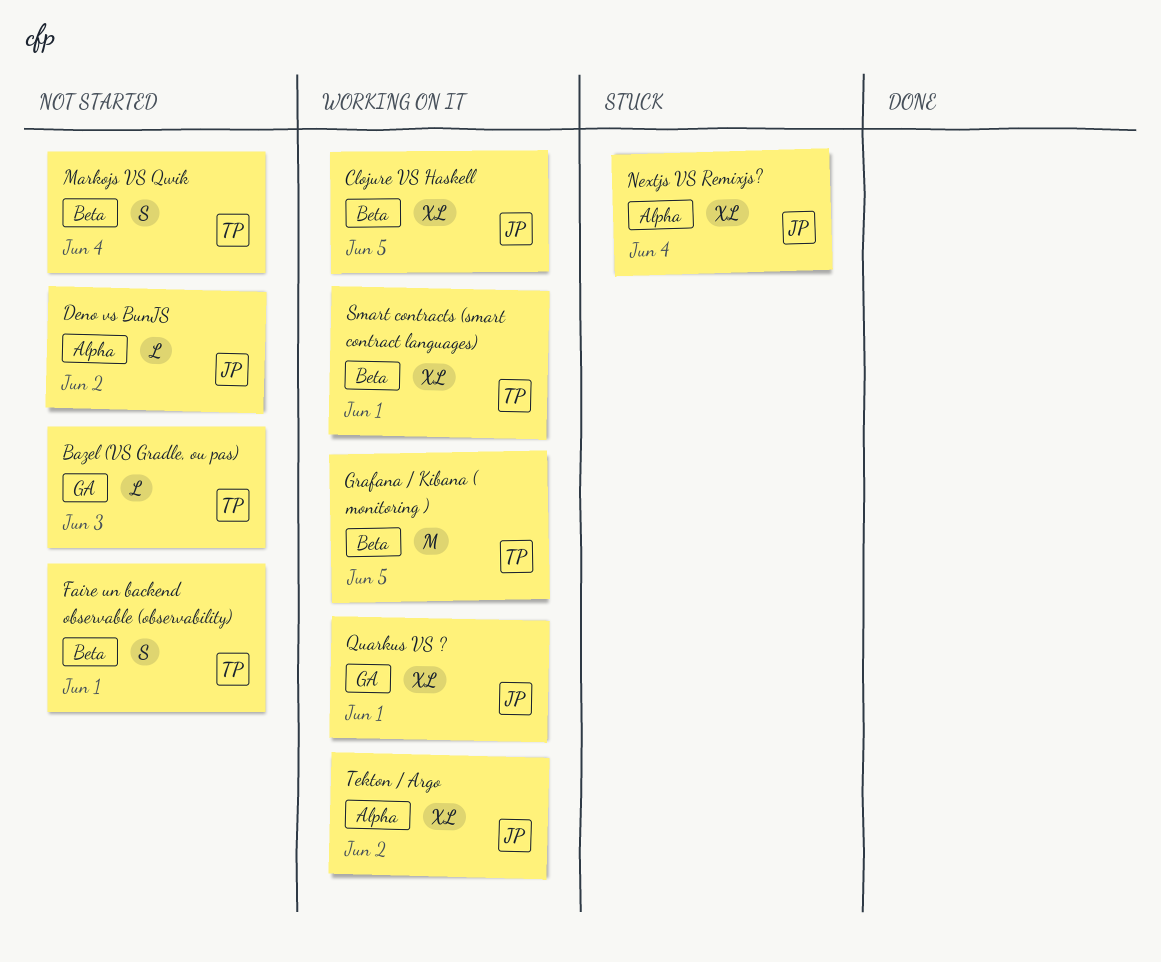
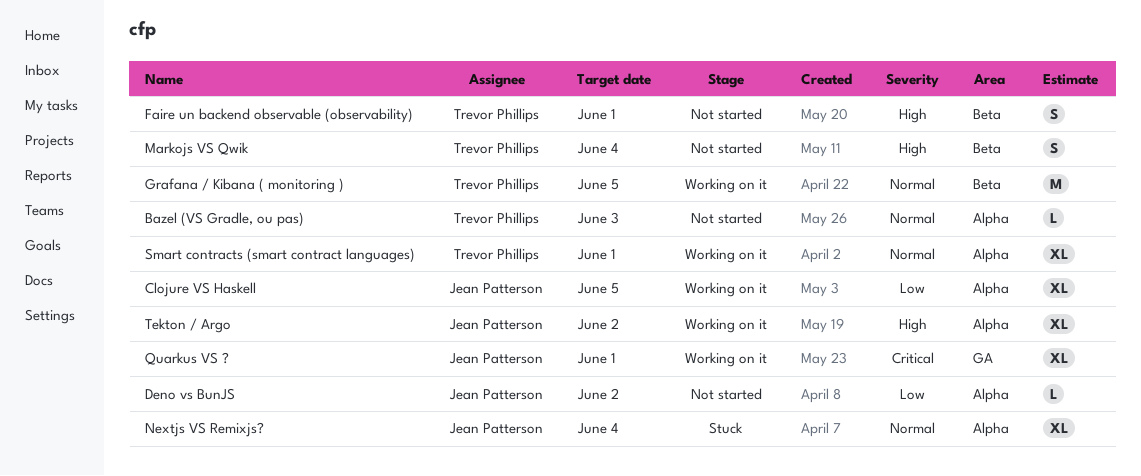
Bazel (VS Gradle, ou pas), label: GA -> Alpha
Clojure VS Haskell, label: Beta -> Alpha
Smart contracts (smart contract languages), label: Beta -> Alpha

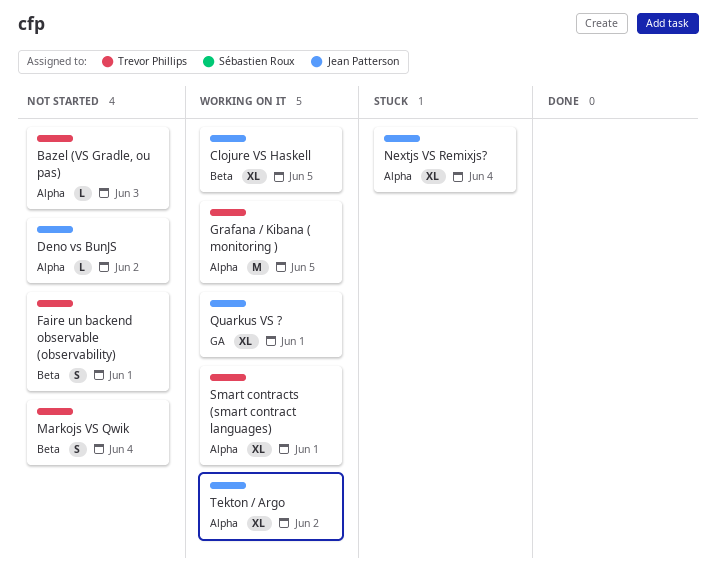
Clojure VS Haskell, label: Alpha -> Beta
Grafana / Kibana ( monitoring ), label: Beta -> Alpha

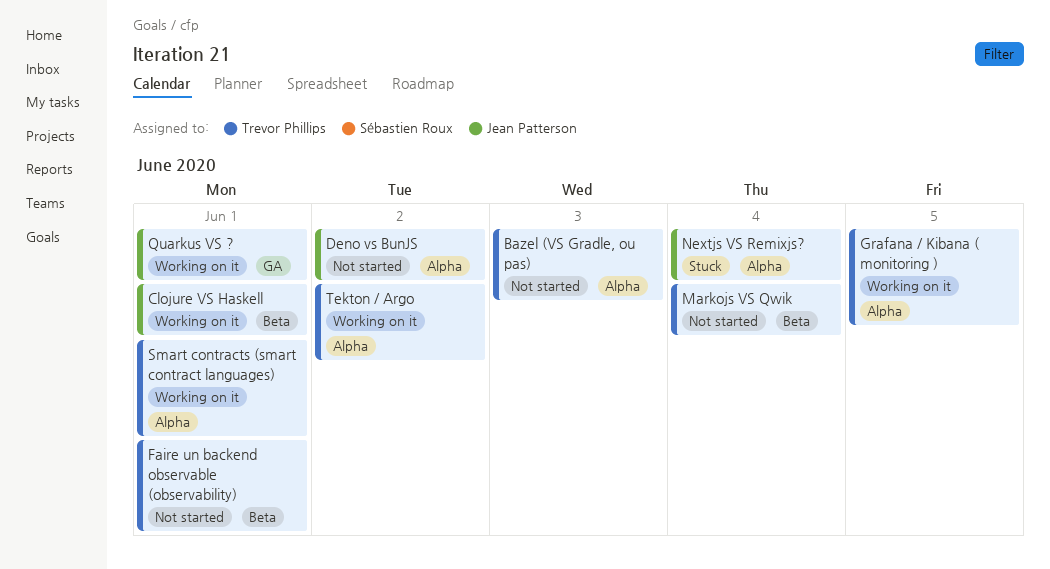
Clojure VS Haskell, due: Jun 5 -> Jun 1
Tekton / Argo, owner: Jean Patterson -> Trevor Phillips

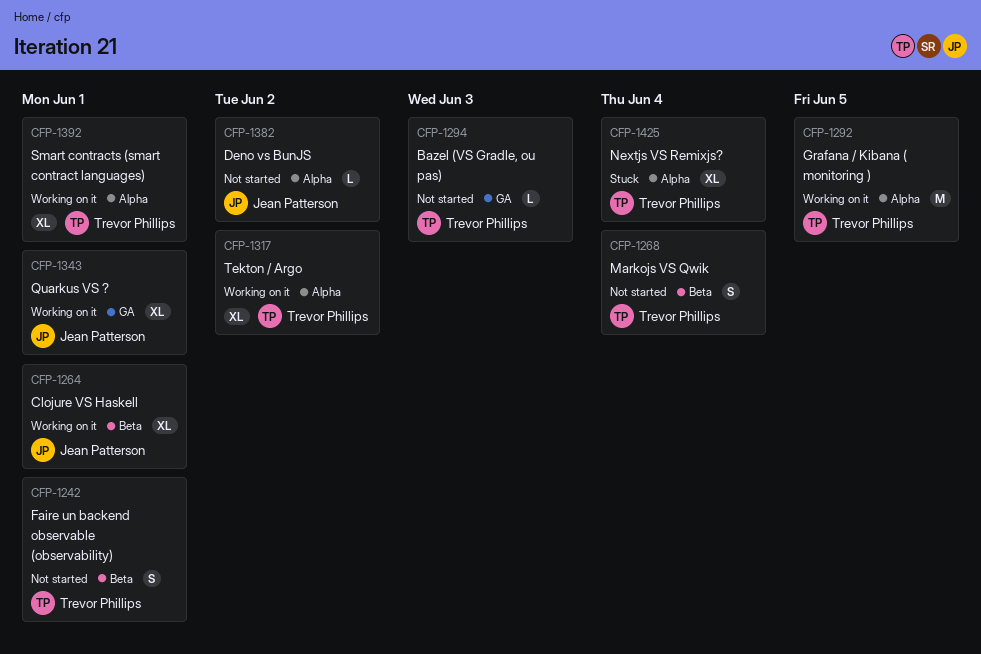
Bazel (VS Gradle, ou pas), label: Alpha -> GA
Nextjs VS Remixjs?, owner: Jean Patterson -> Trevor Phillips

